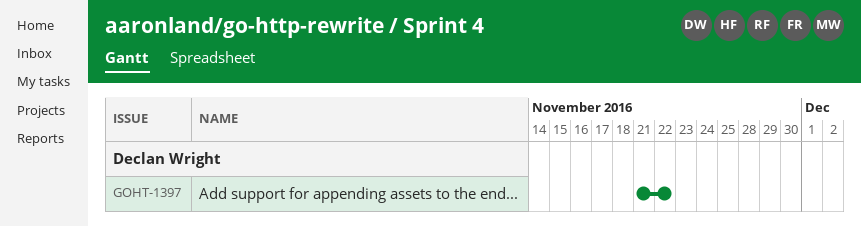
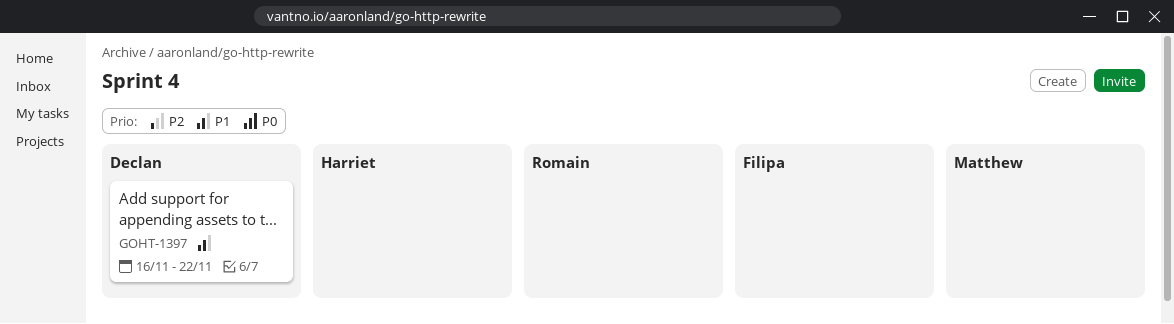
GOHT-1397, start: Nov 21 -> Nov 16

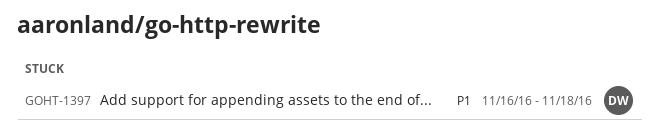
GOHT-1397, due: Nov 22 -> Nov 18

